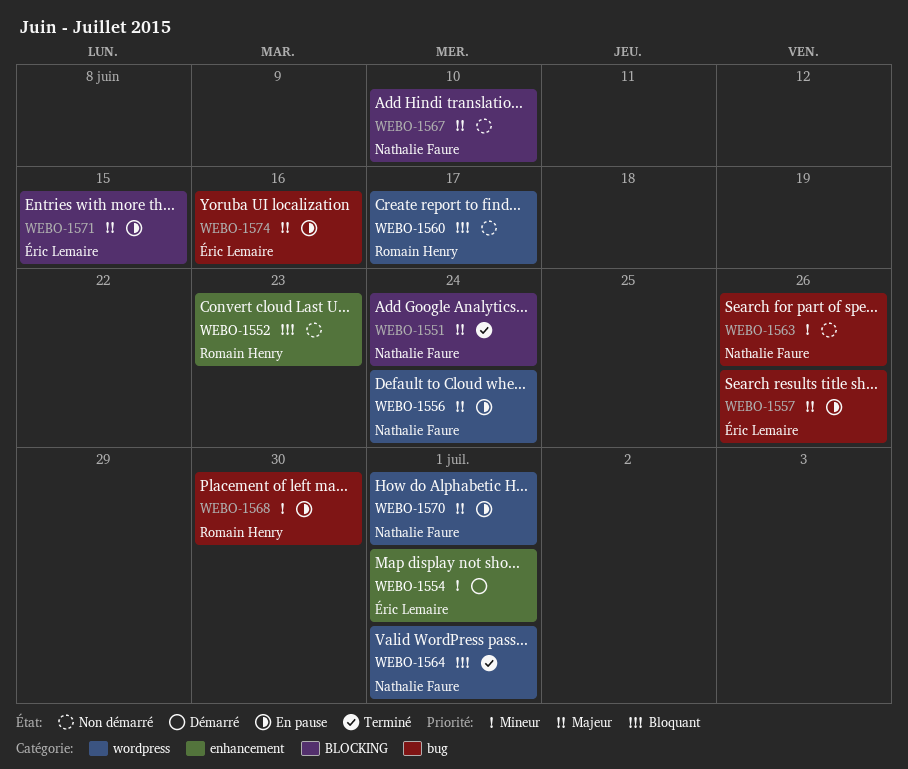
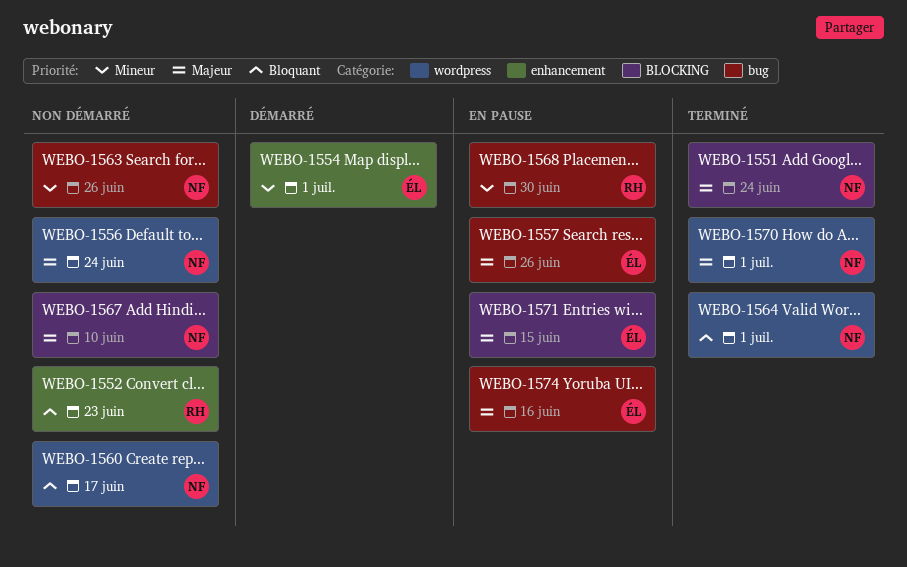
WEBO-1556, status: En pause -> Non démarré
WEBO-1560, owner: Romain Henry -> Nathalie Faure
WEBO-1570, status: En pause -> Terminé

